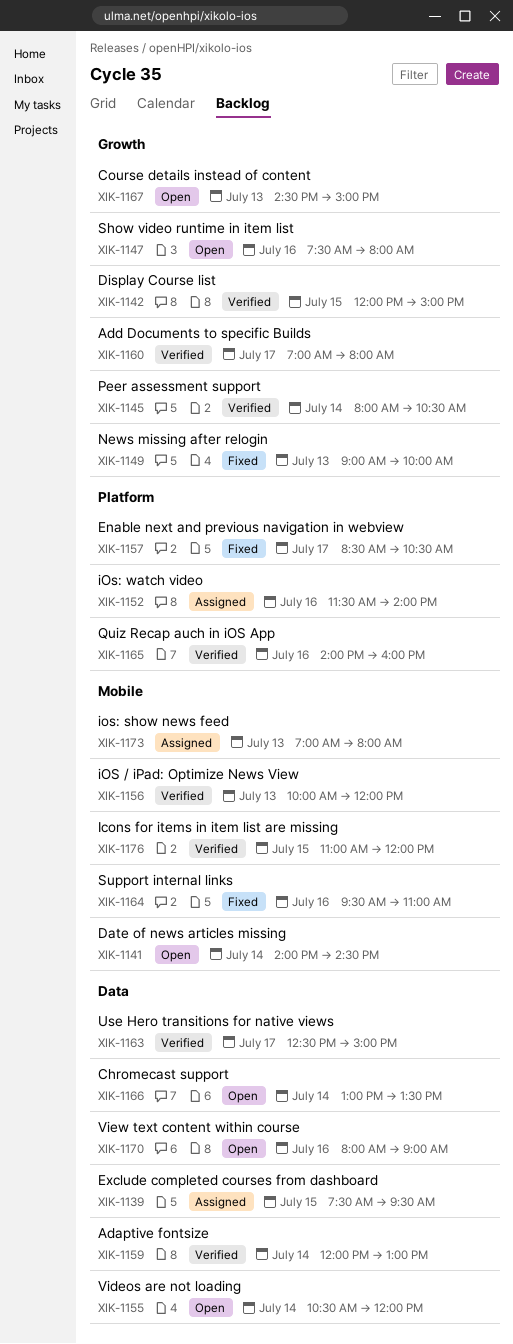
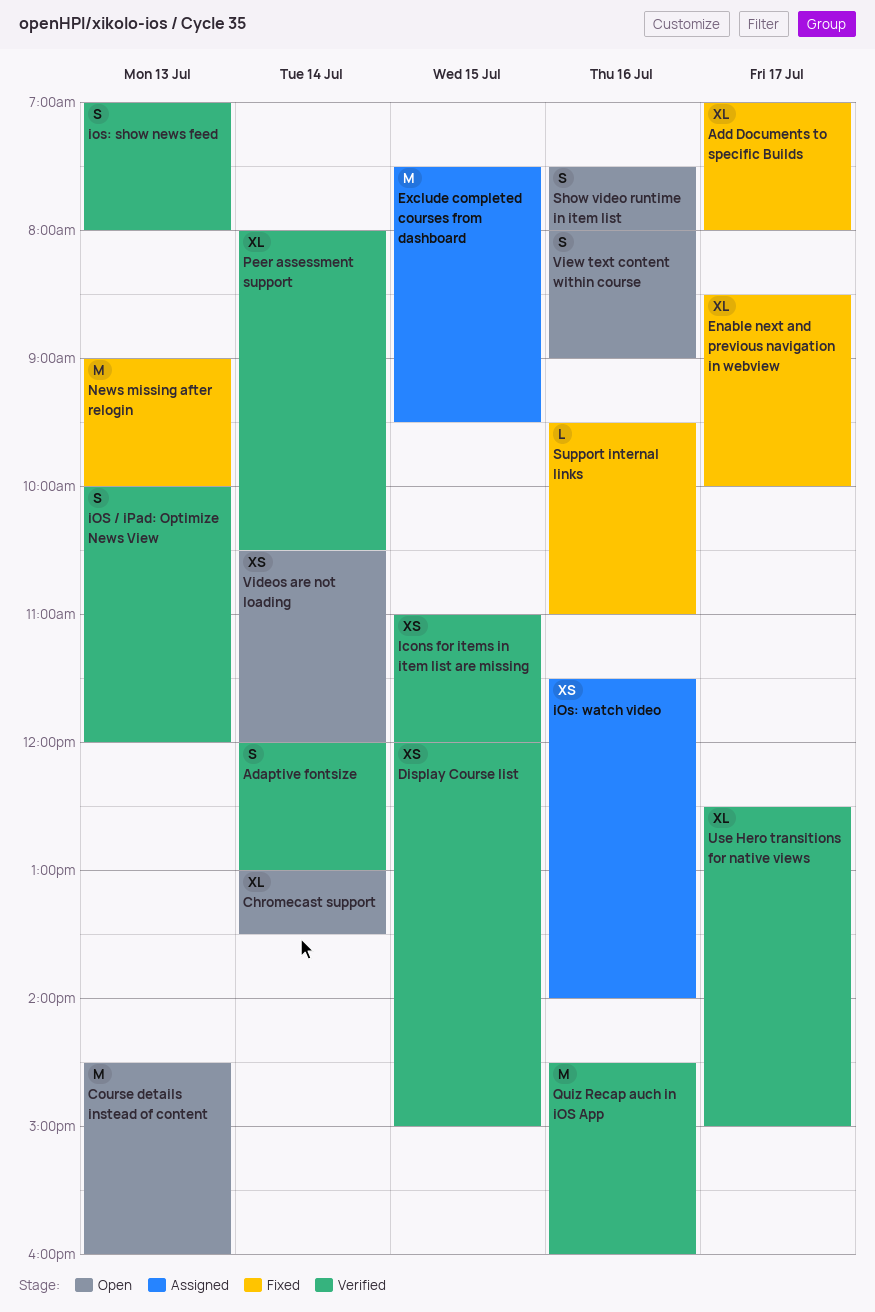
Add Documents to specific Builds, status: Verified -> Fixed
Course details instead of content, ends: 15:00 -> 16:00
Date of news articles missing: present -> none
Enable next and previous navigation in webview, ends: 10:30 -> 10:00
ios: show news feed, status: Assigned -> Verified
Quiz Recap auch in iOS App, begins: 14:00 -> 14:30

